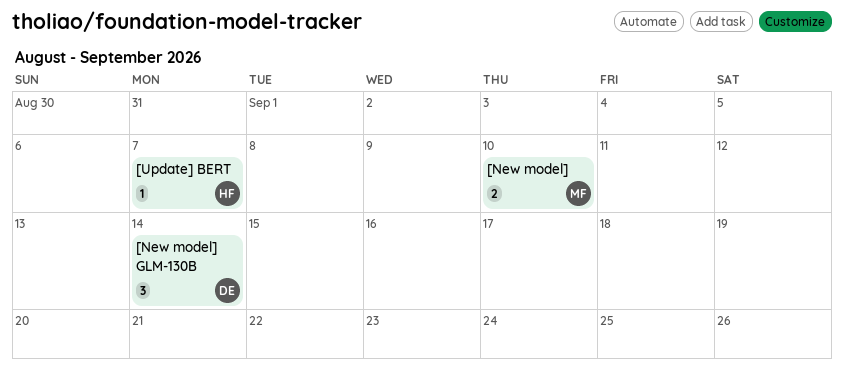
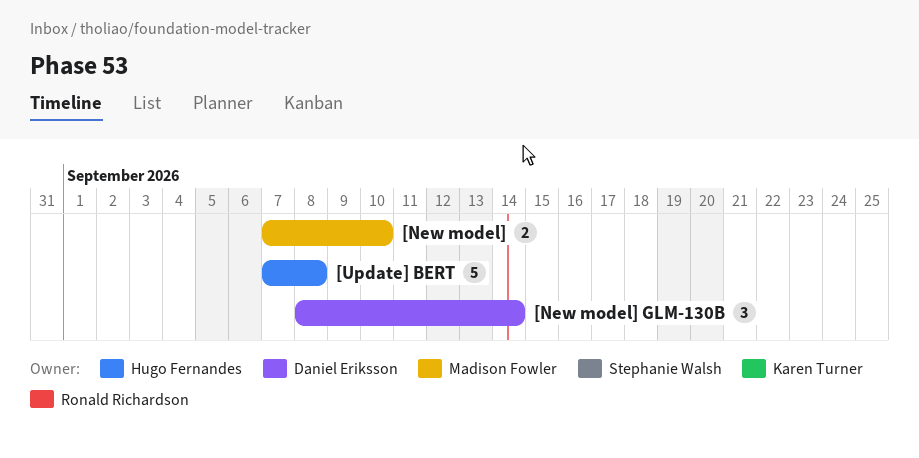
[Update] BERT, estimate: 1 -> 5
[Update] BERT, due: Sep 7 -> Sep 8

